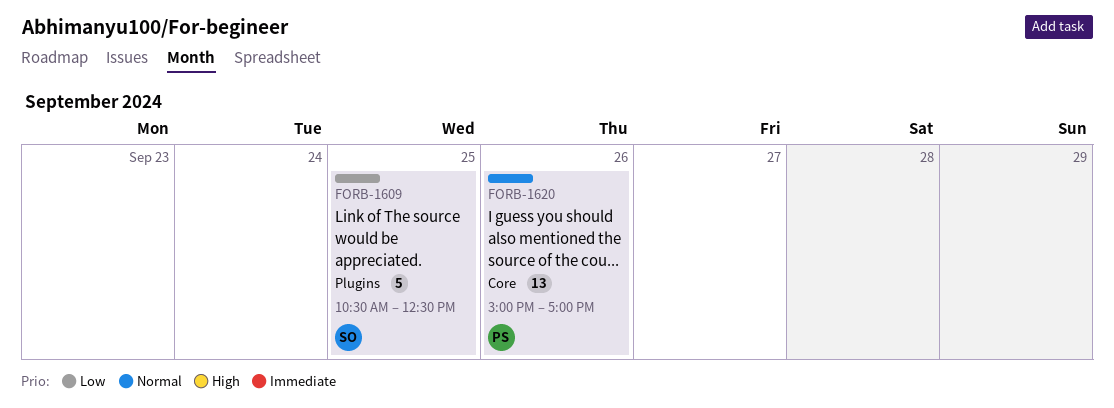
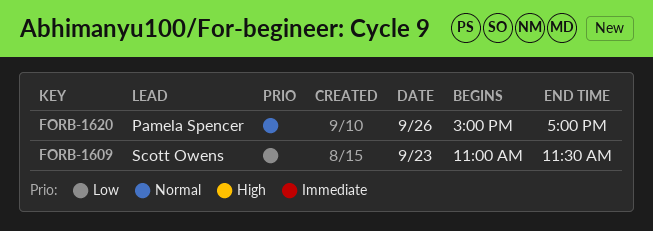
FORB-1609, day: Sep 25 -> Sep 23
FORB-1609, begins: 10:30 -> 11:00
FORB-1609, ends: 12:30 -> 11:30

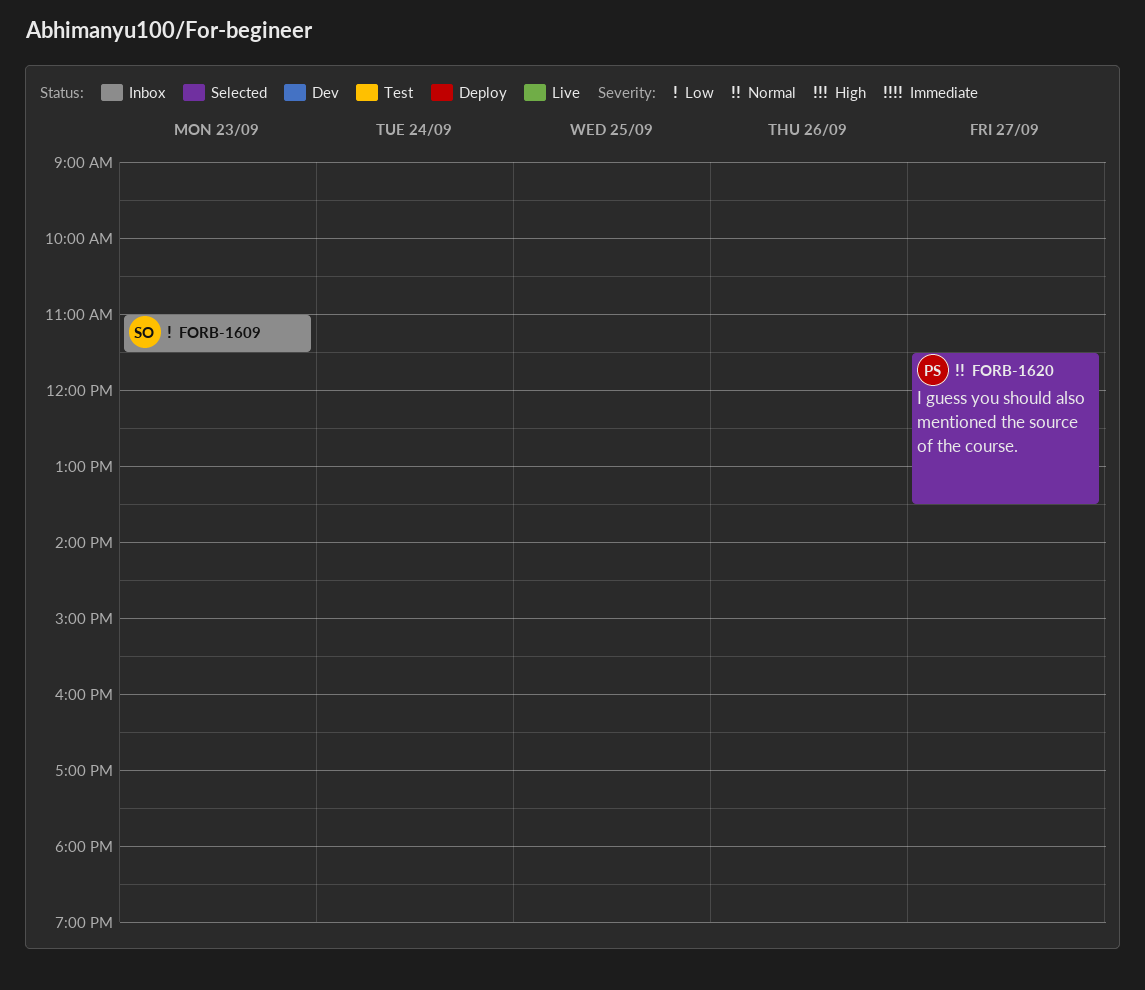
FORB-1620, day: Sep 26 -> Sep 27
FORB-1620, begins: 15:00 -> 11:30
FORB-1620, ends: 17:00 -> 13:30

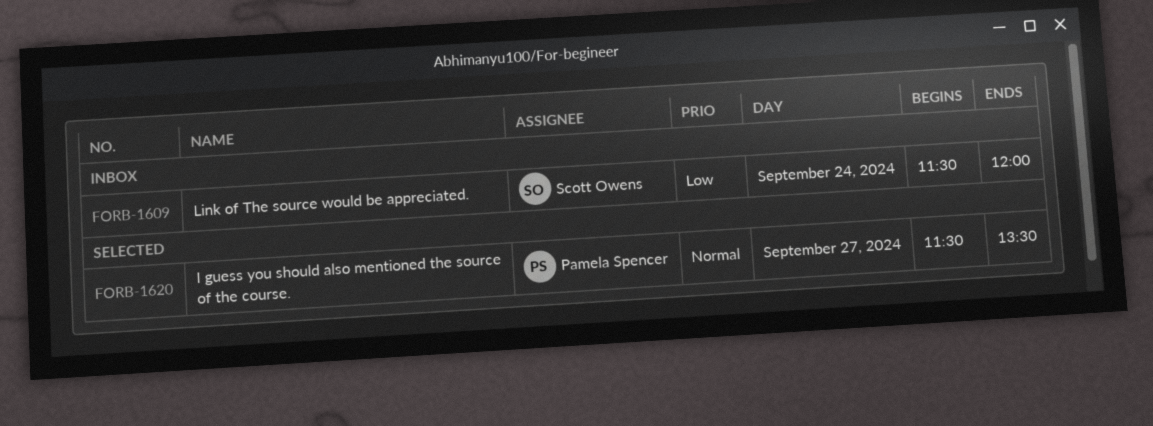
FORB-1609, day: Sep 23 -> Sep 24
FORB-1609, begins: 11:00 -> 11:30
FORB-1609, ends: 11:30 -> 12:00

